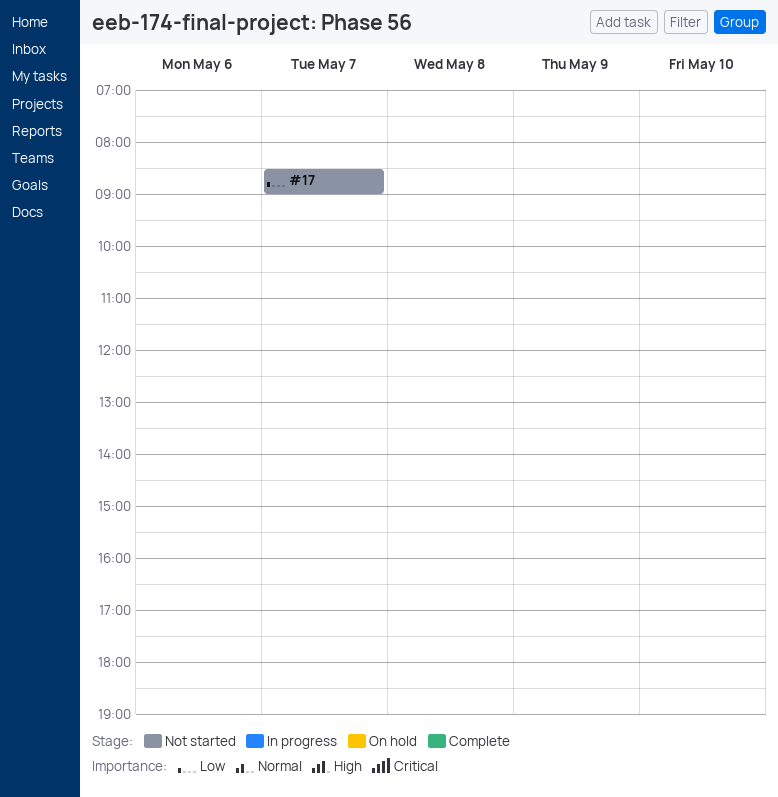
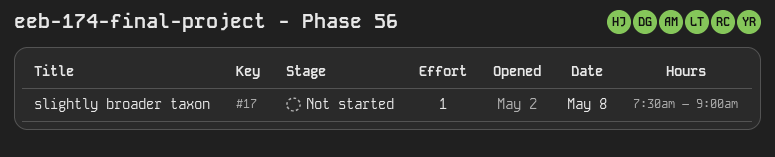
#17, day: May 7 -> May 8
#17, begins: 08:30 -> 07:30

